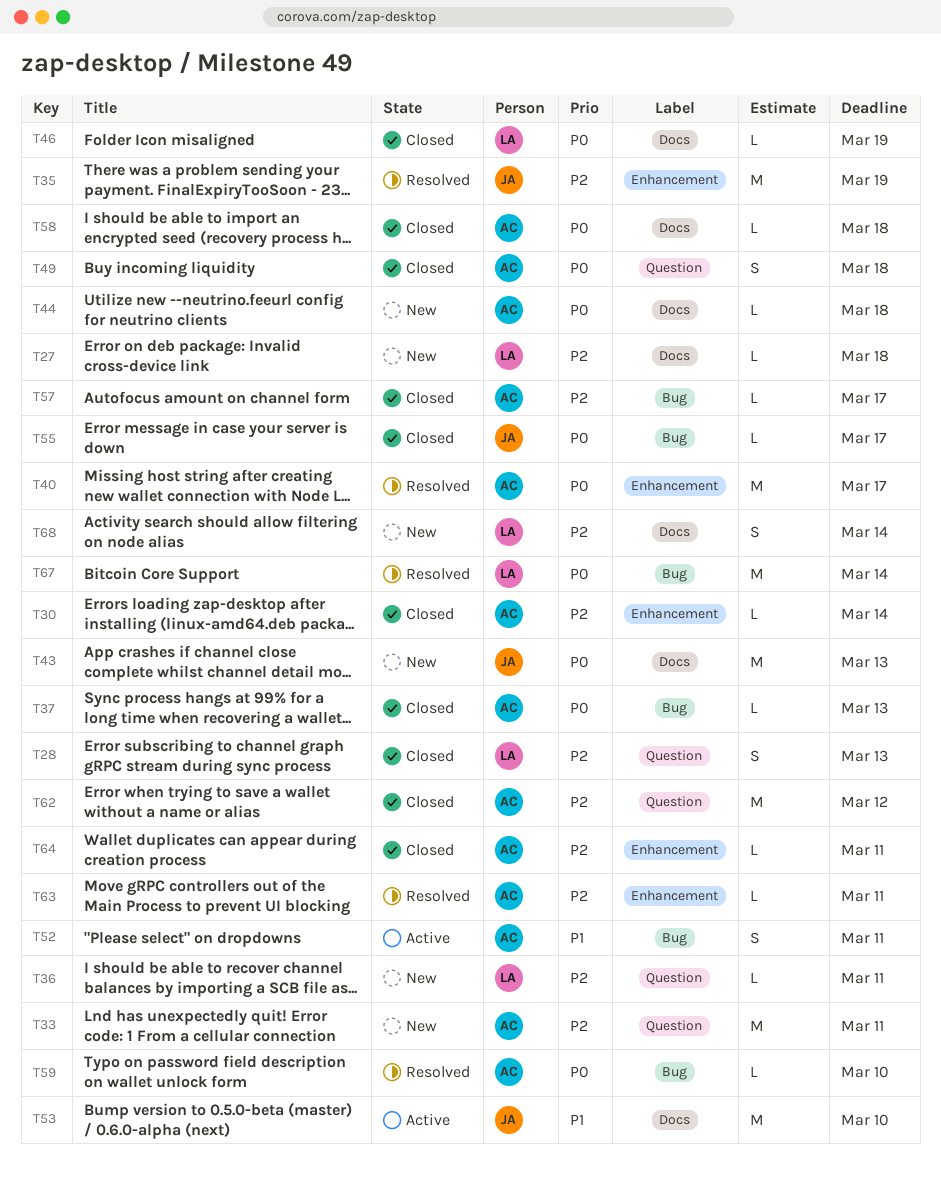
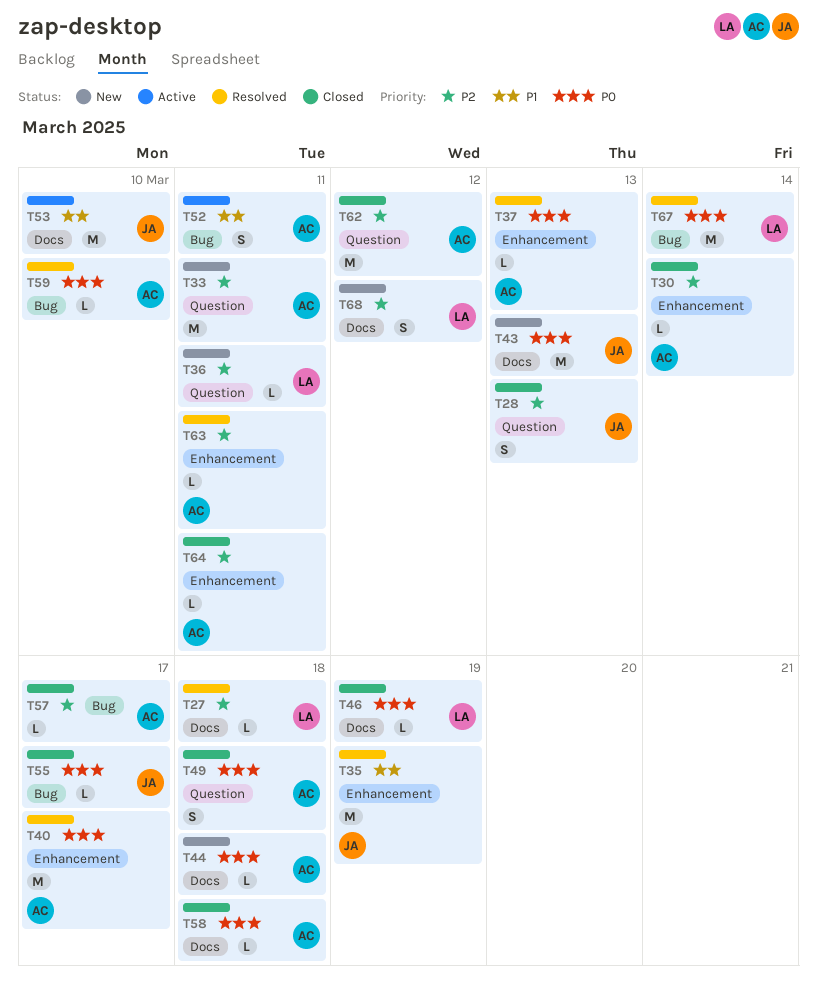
T27, status: New -> Resolved
T28, owner: LA -> JA
T35, priority: P2 -> P1
T37, status: Closed -> Resolved
T37, label: Bug -> Enhancement
T68, due: Mar 14 -> Mar 12

